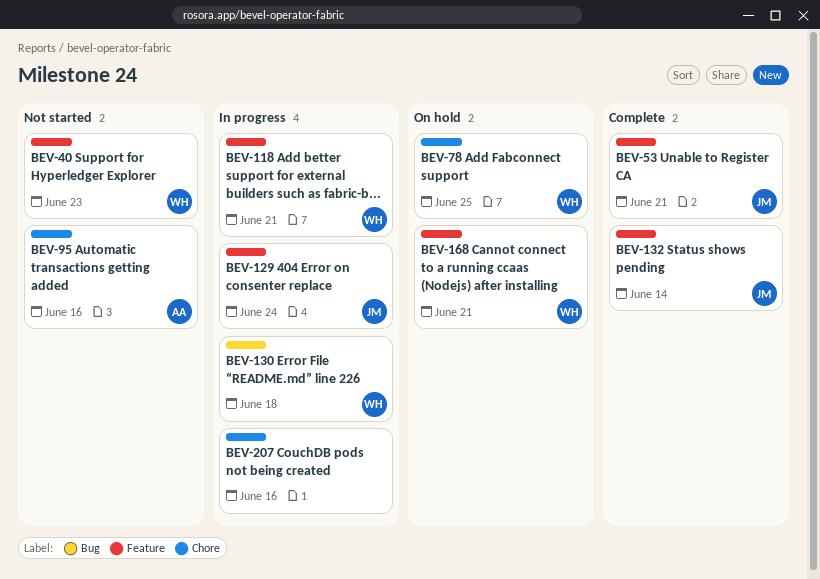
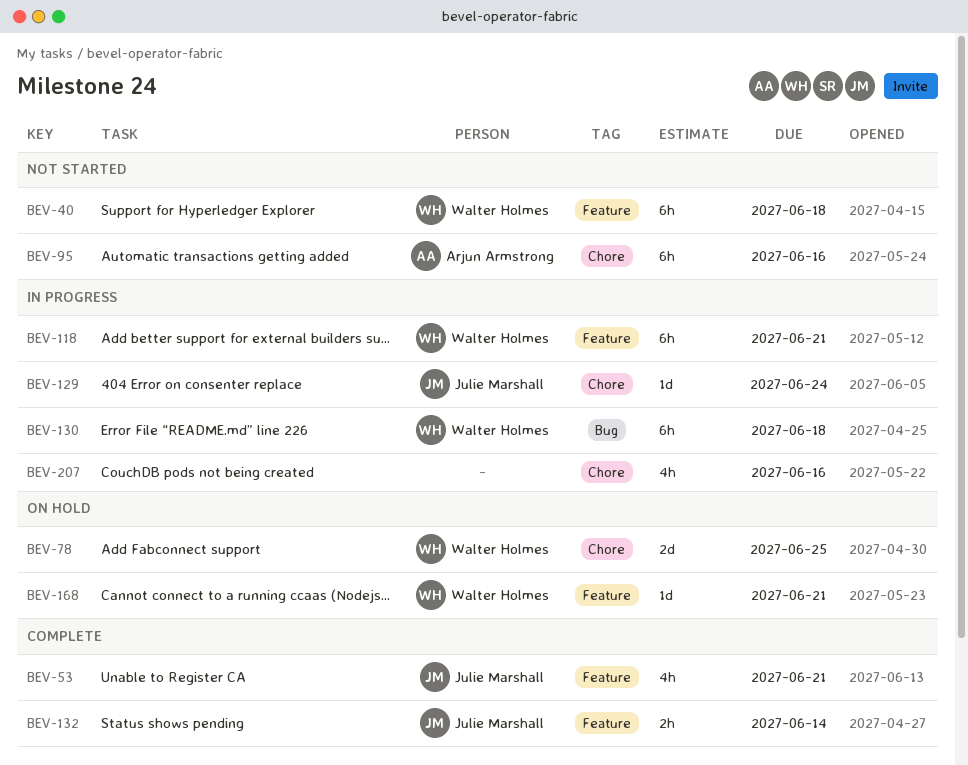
BEV-40, due: Jun 23 -> Jun 18
BEV-129, label: Feature -> Chore

